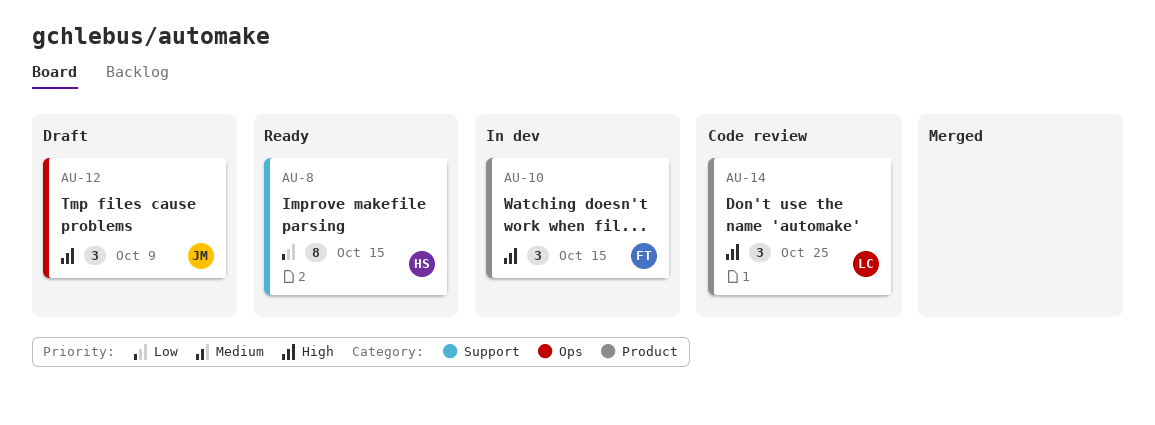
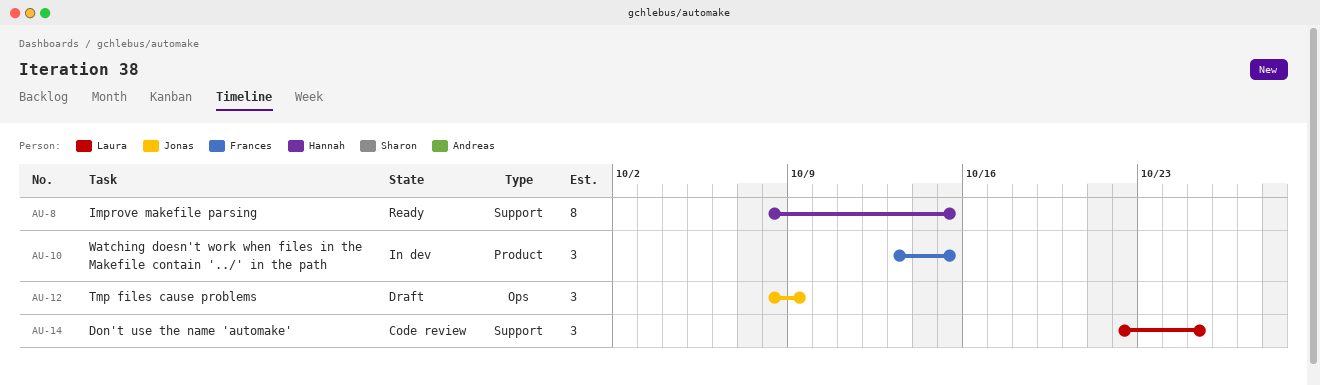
AU-14, label: Product -> Support

